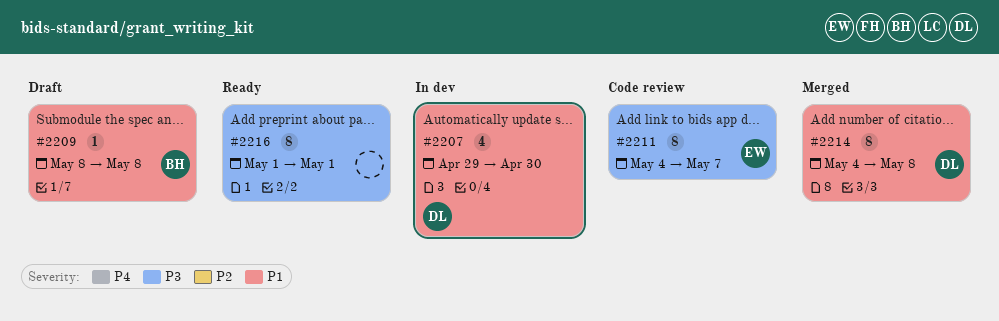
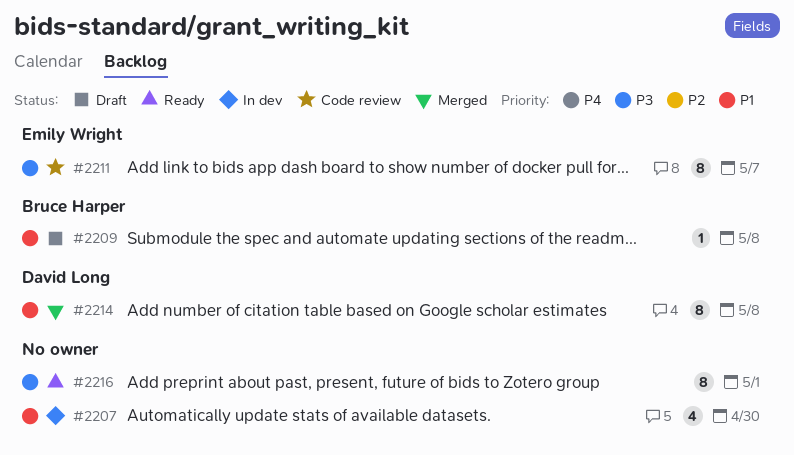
#2207, owner: David Long -> none

